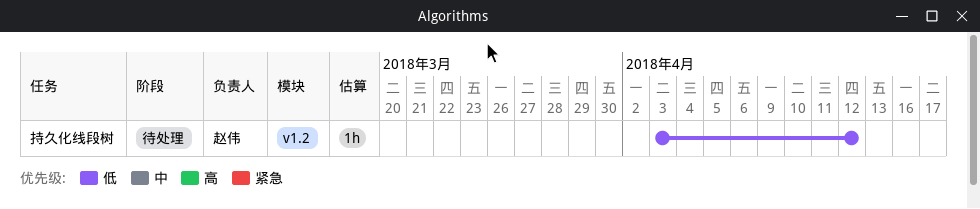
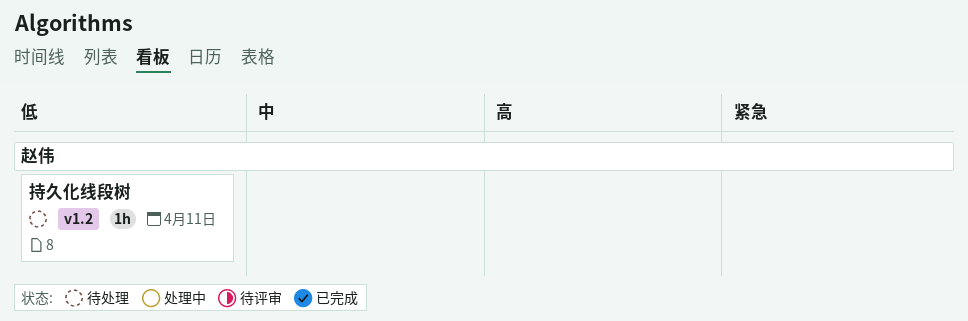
持久化线段树, due: Apr 12 -> Apr 11

